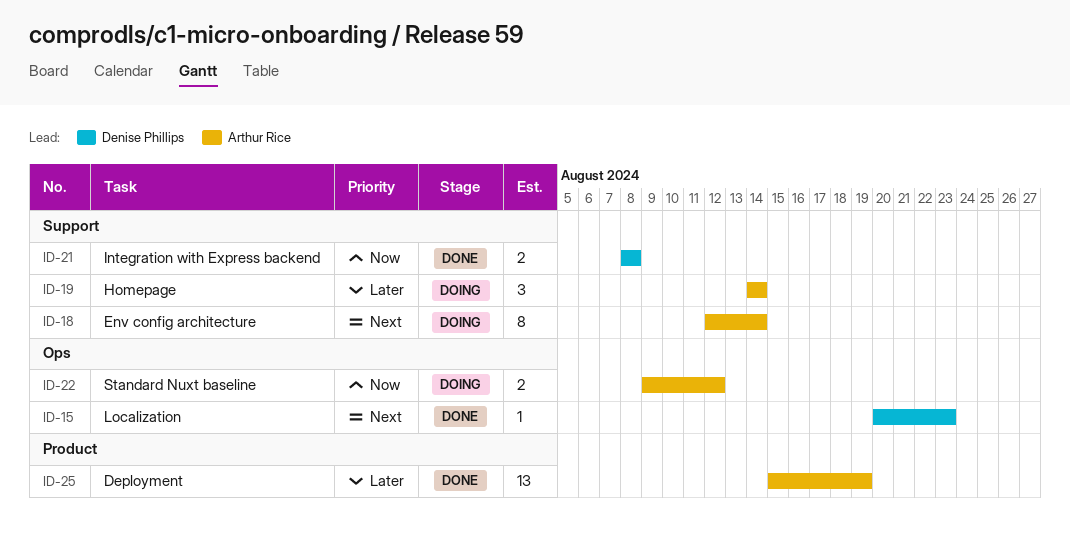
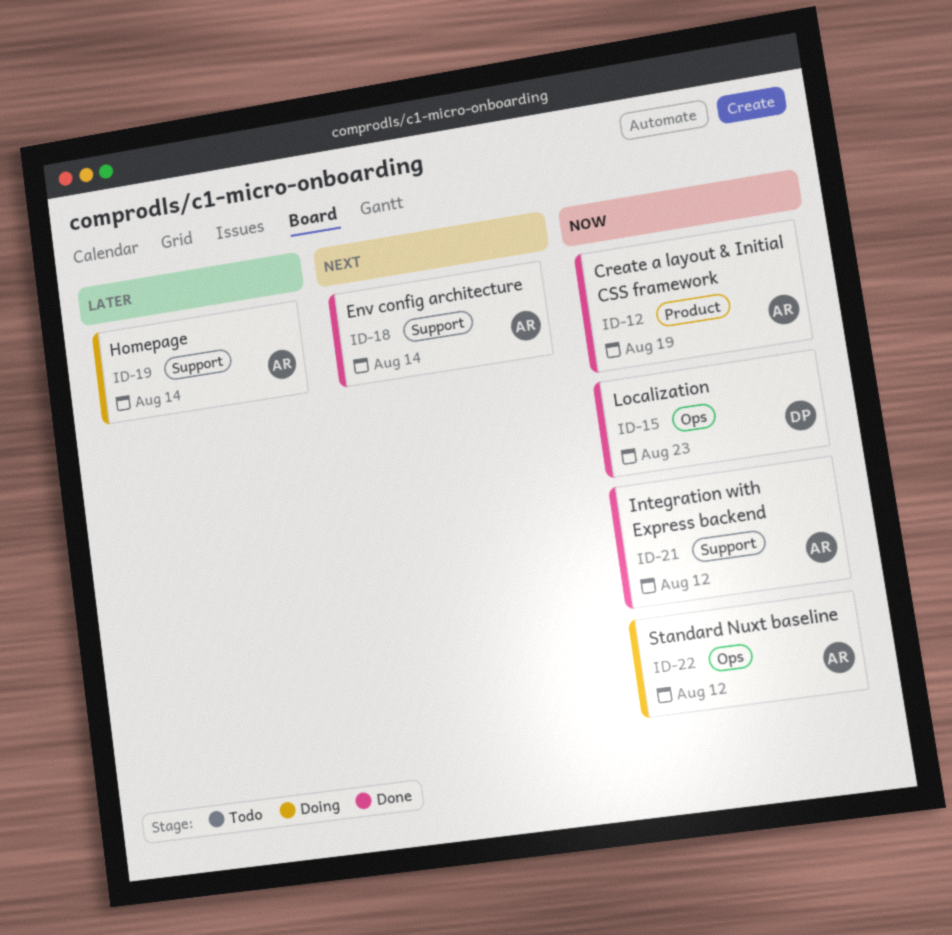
ID-12: none -> present
ID-15, priority: Next -> Now
ID-18, status: Doing -> Done
ID-21, owner: Denise Phillips -> Arthur Rice
ID-21, due: Aug 8 -> Aug 12
ID-25: present -> none

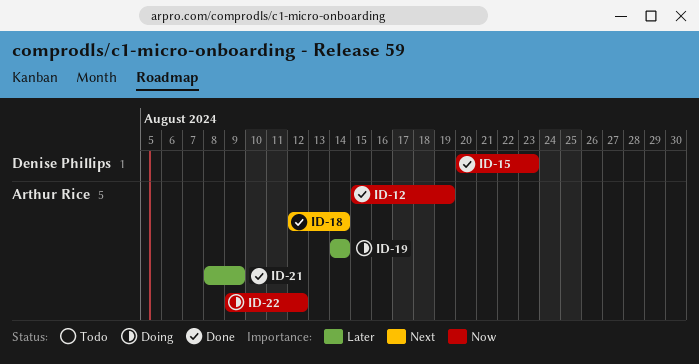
ID-21, priority: Now -> Later
ID-21, due: Aug 12 -> Aug 9

